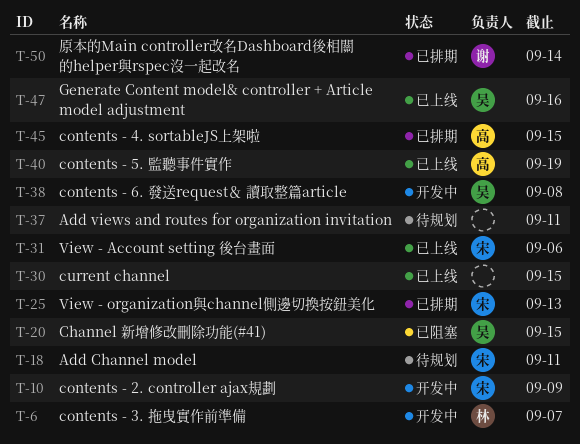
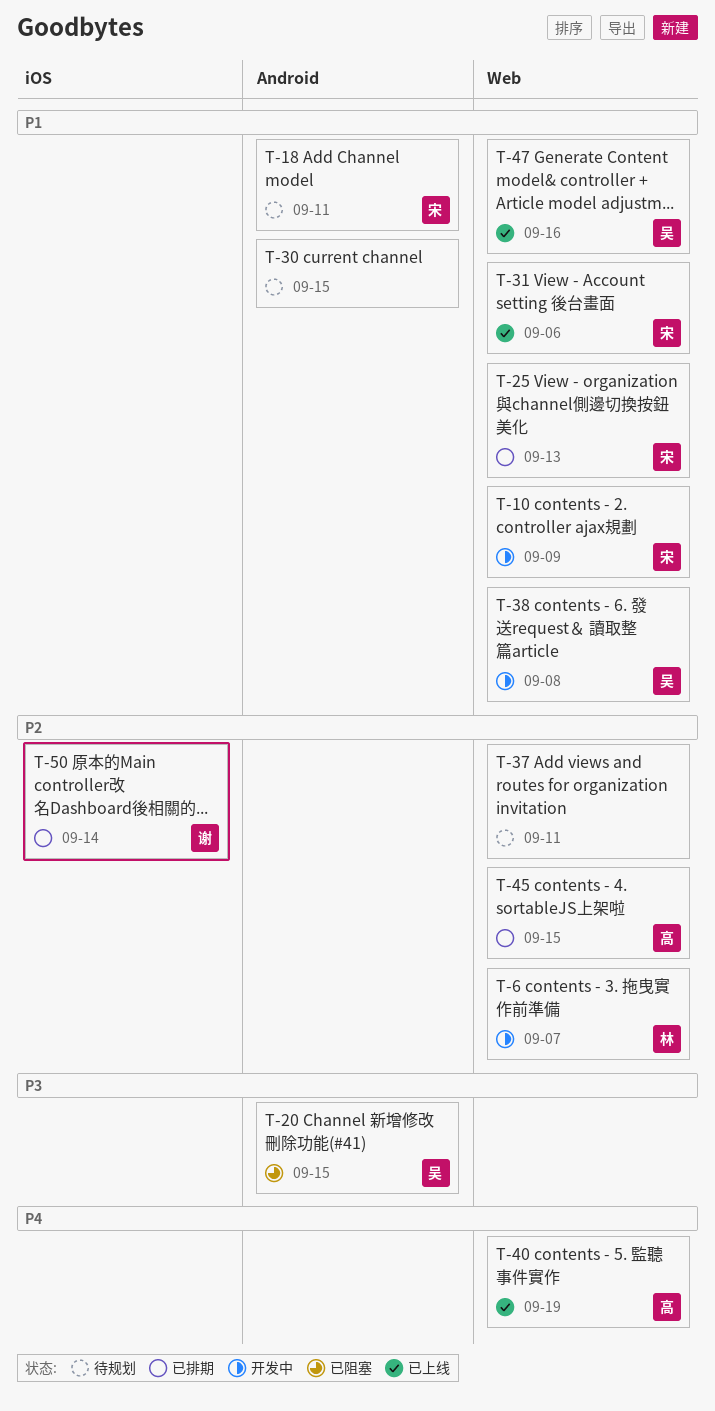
T-30, status: 已上线 -> 待规划

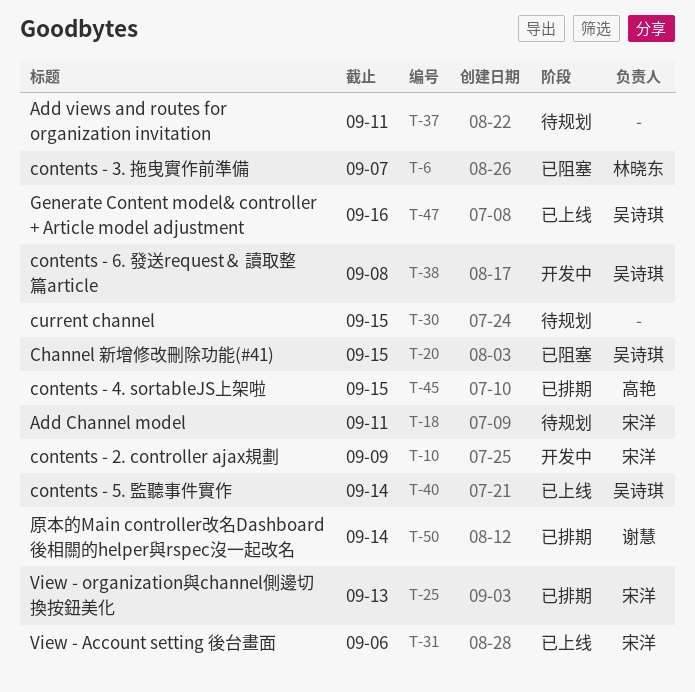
T-6, status: 开发中 -> 已阻塞
T-40, owner: 高艳 -> 吴诗琪
T-40, due: Sep 19 -> Sep 14

